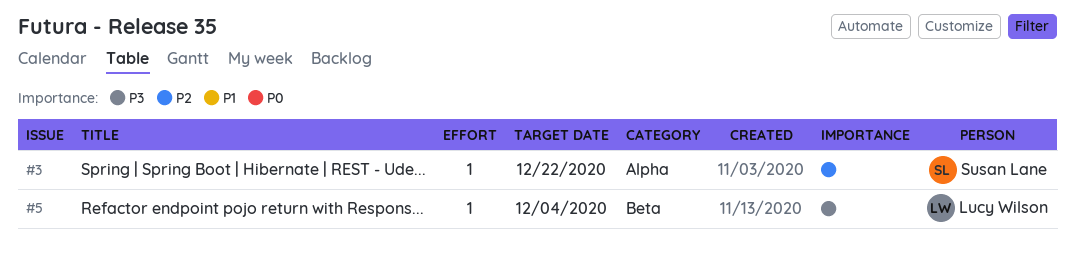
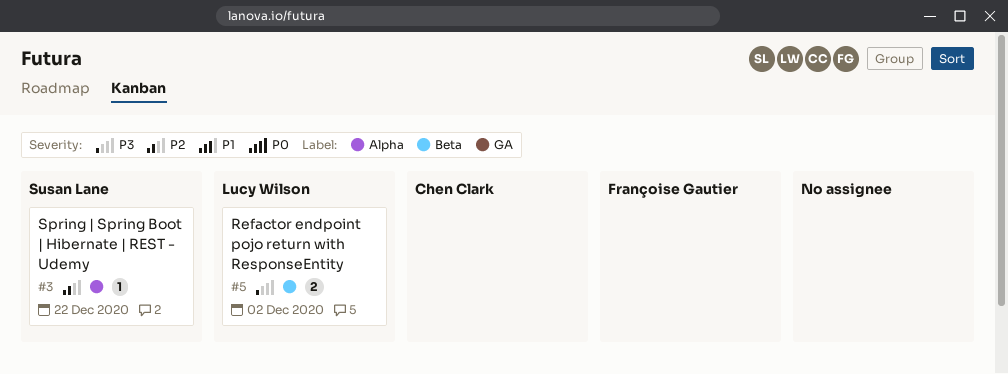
#5, estimate: 1 -> 2
#5, due: Dec 4 -> Dec 2

